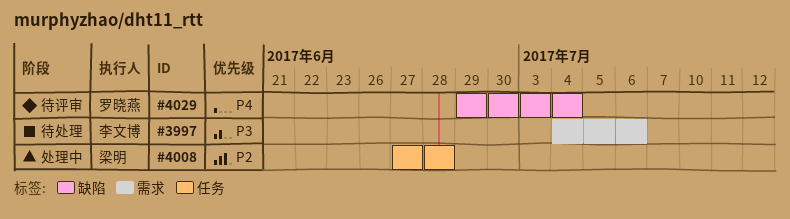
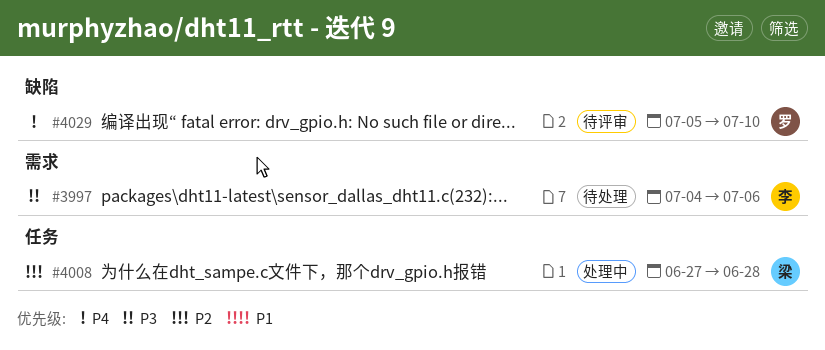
#4029, start: Jun 29 -> Jul 5
#4029, due: Jul 4 -> Jul 10

